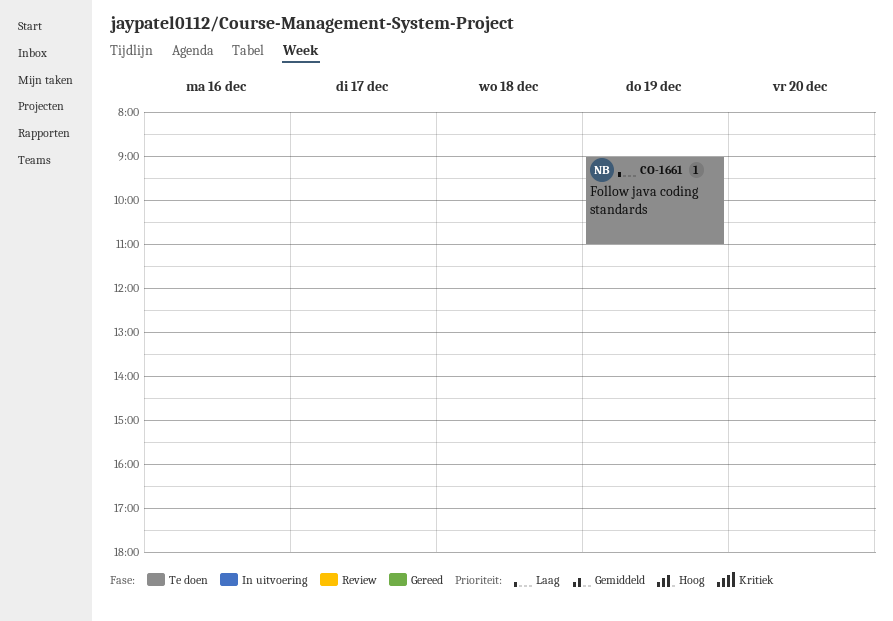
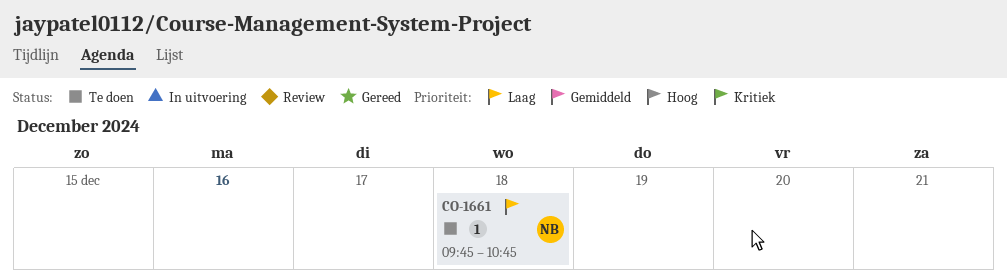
CO-1661, day: Dec 19 -> Dec 18
CO-1661, begins: 09:00 -> 09:45
CO-1661, ends: 11:00 -> 10:45

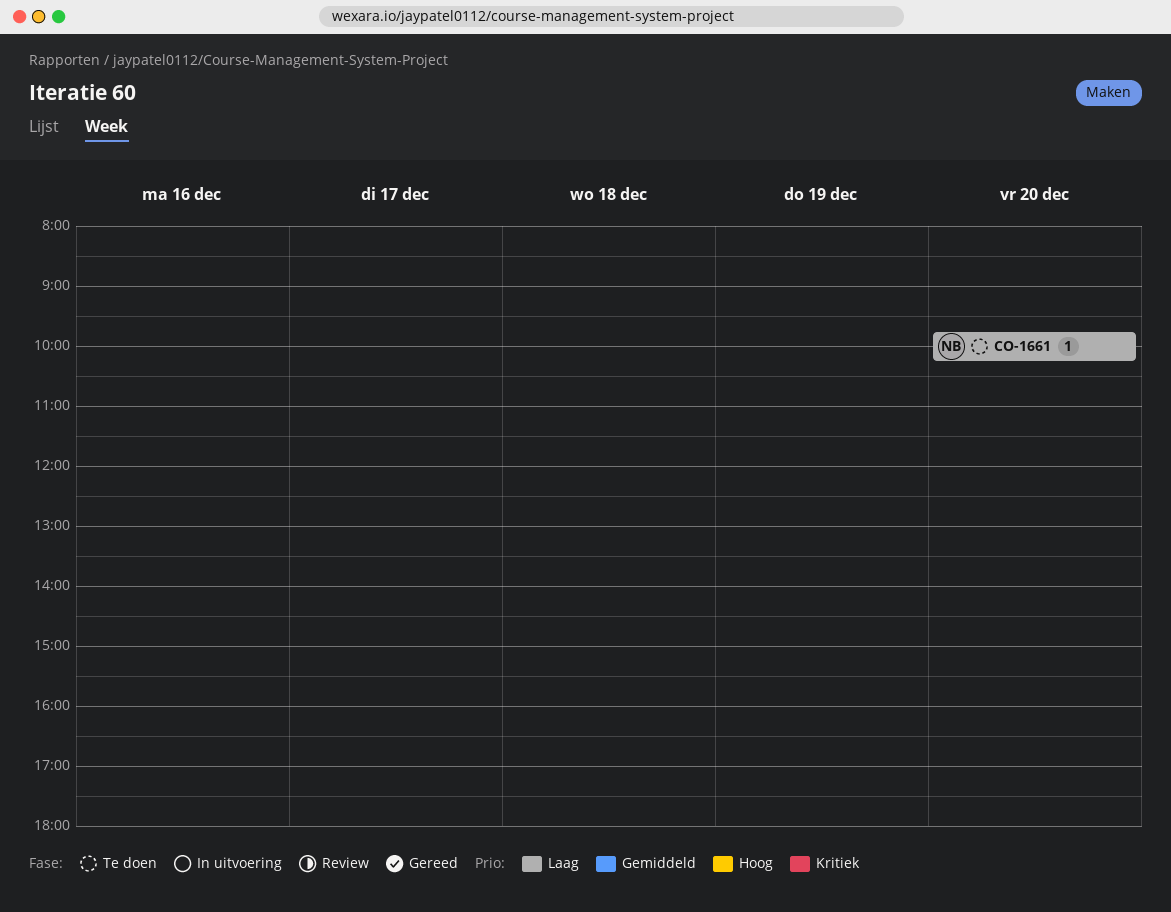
CO-1661, day: Dec 18 -> Dec 20
CO-1661, ends: 10:45 -> 10:15

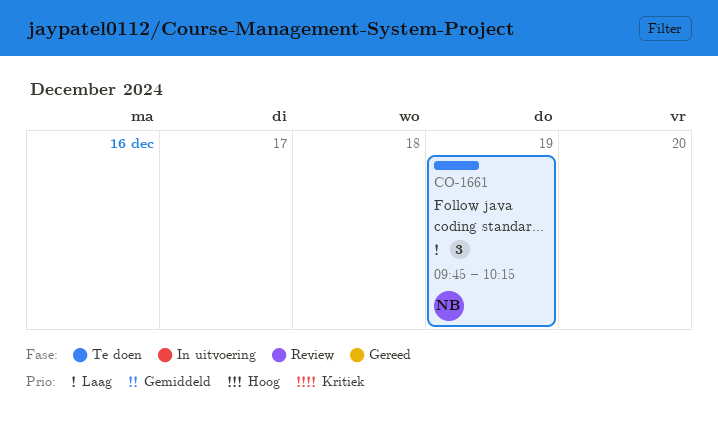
CO-1661, estimate: 1 -> 3
CO-1661, day: Dec 20 -> Dec 19

